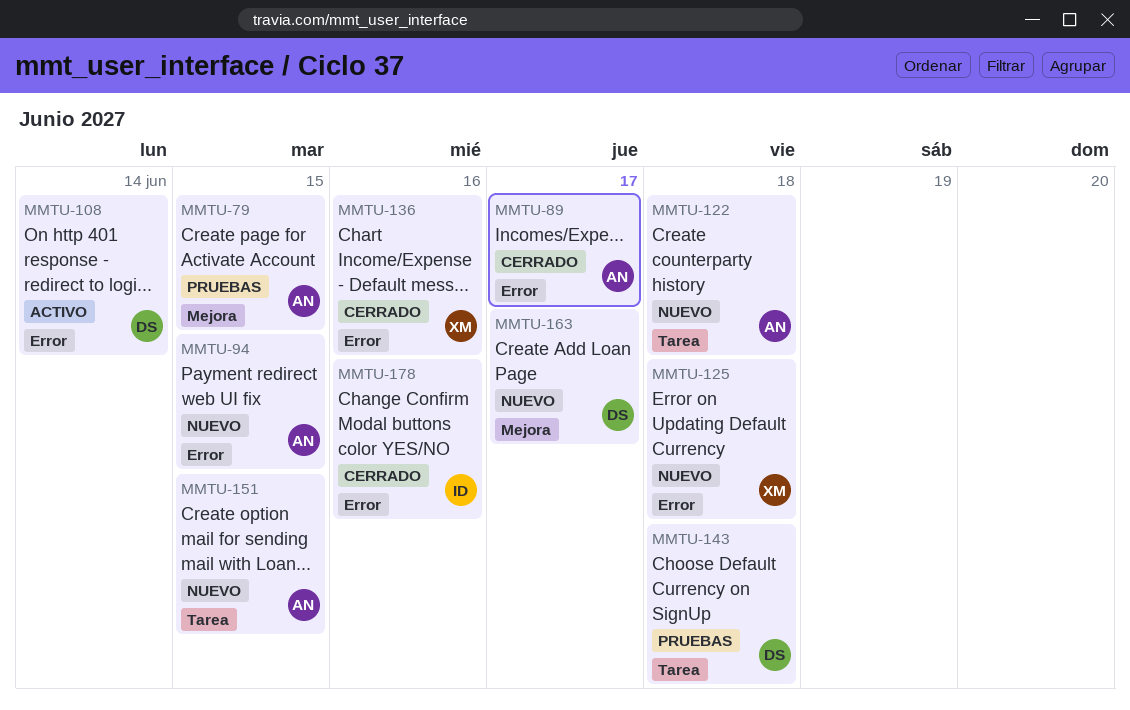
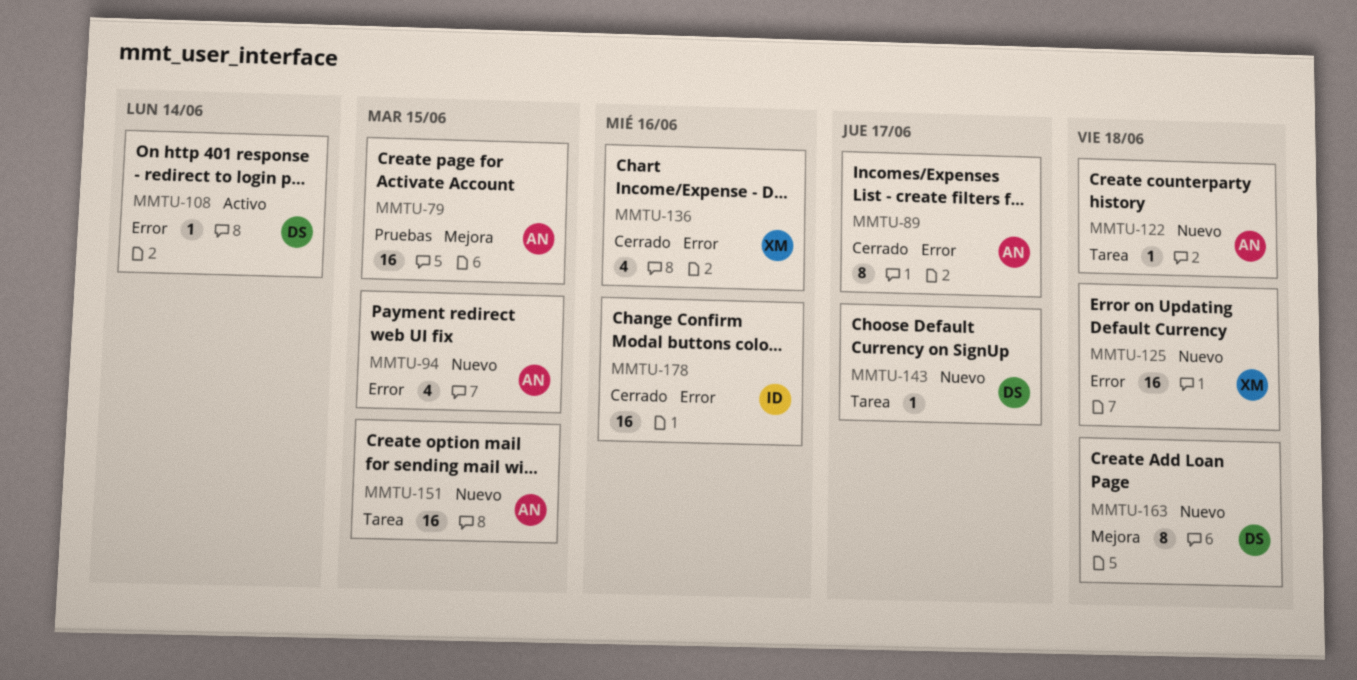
MMTU-143, status: Pruebas -> Nuevo
MMTU-143, due: Jun 18 -> Jun 17
MMTU-163, due: Jun 17 -> Jun 18

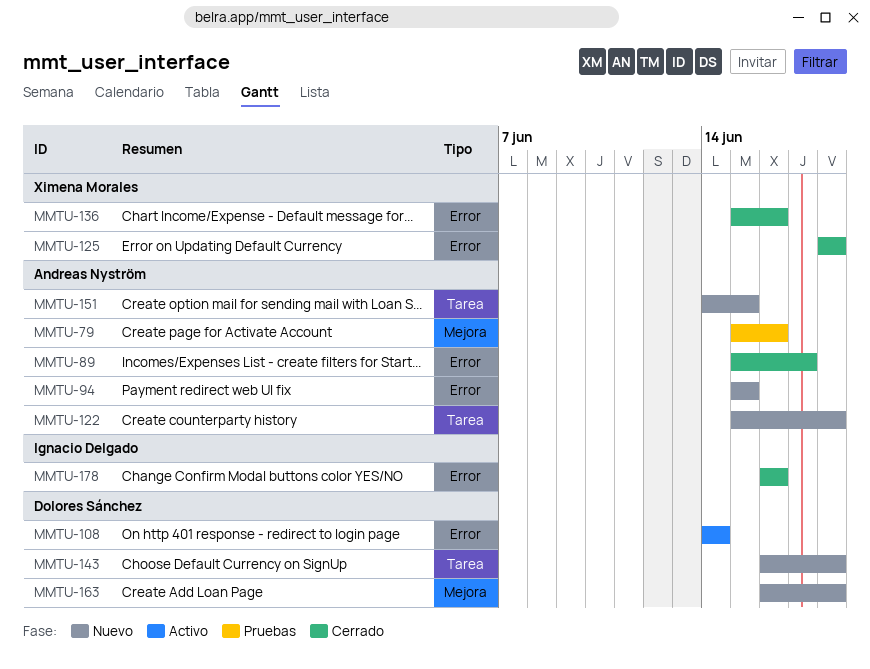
MMTU-79, due: Jun 15 -> Jun 16
MMTU-125, status: Nuevo -> Cerrado
MMTU-143, due: Jun 17 -> Jun 18

